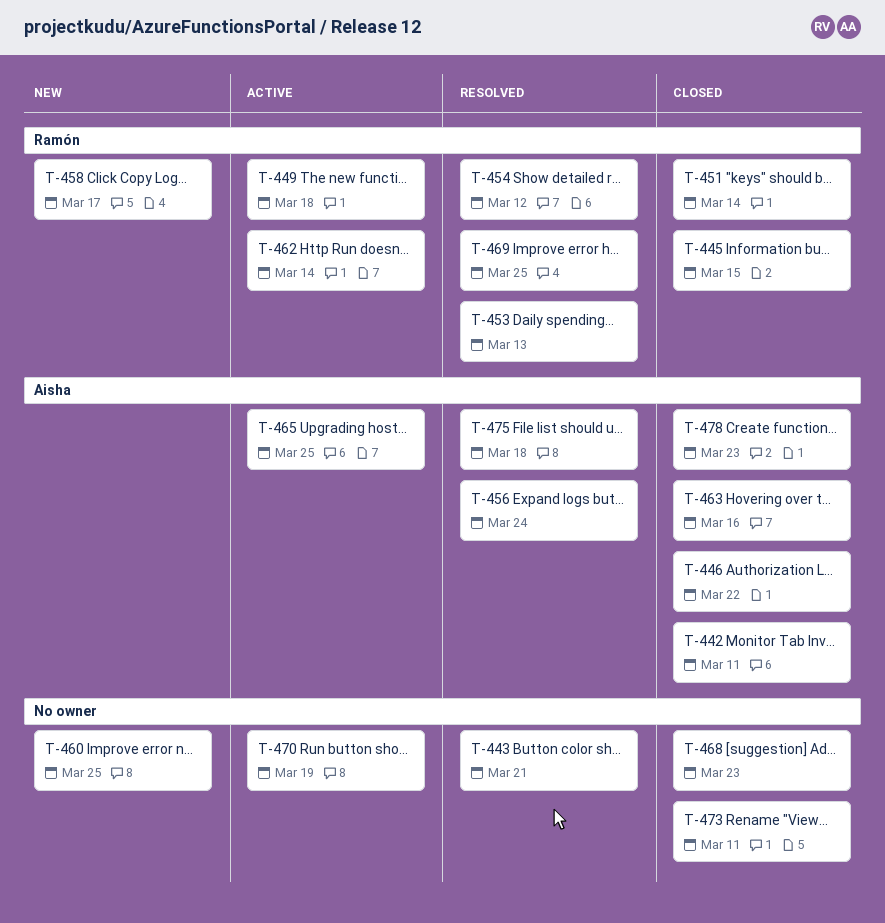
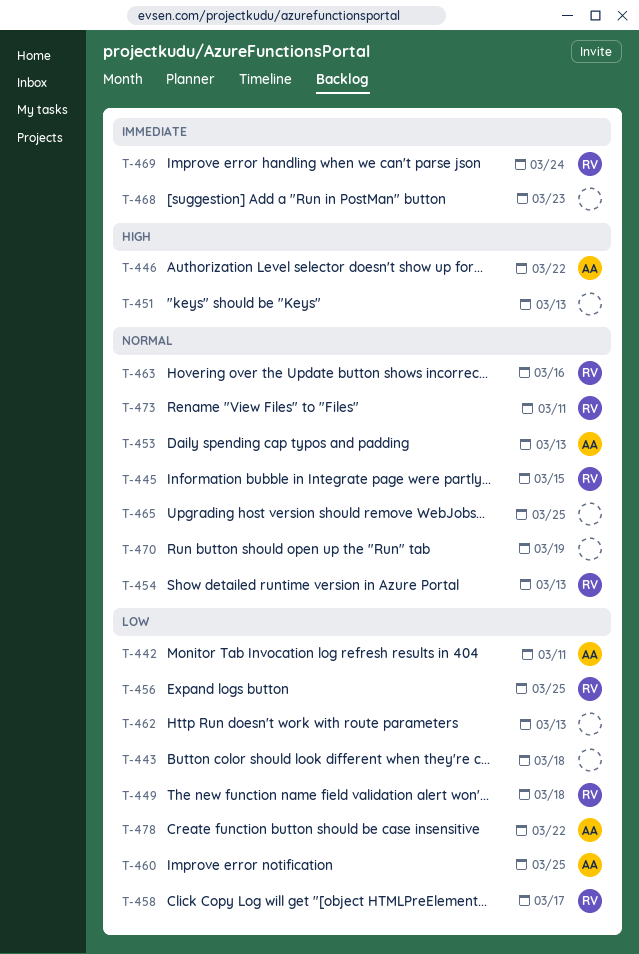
T-443, due: Mar 21 -> Mar 18
T-451, owner: Ramón -> none
T-451, due: Mar 14 -> Mar 13
T-453, owner: Ramón -> Aisha
T-454, due: Mar 12 -> Mar 13
T-456, owner: Aisha -> Ramón
T-456, due: Mar 24 -> Mar 25
T-460, owner: none -> Aisha
T-462, owner: Ramón -> none
T-462, due: Mar 14 -> Mar 13
T-463, owner: Aisha -> Ramón
T-465, owner: Aisha -> none
T-469, due: Mar 25 -> Mar 24
T-473, owner: none -> Ramón
T-475: present -> none
T-478, due: Mar 23 -> Mar 22

